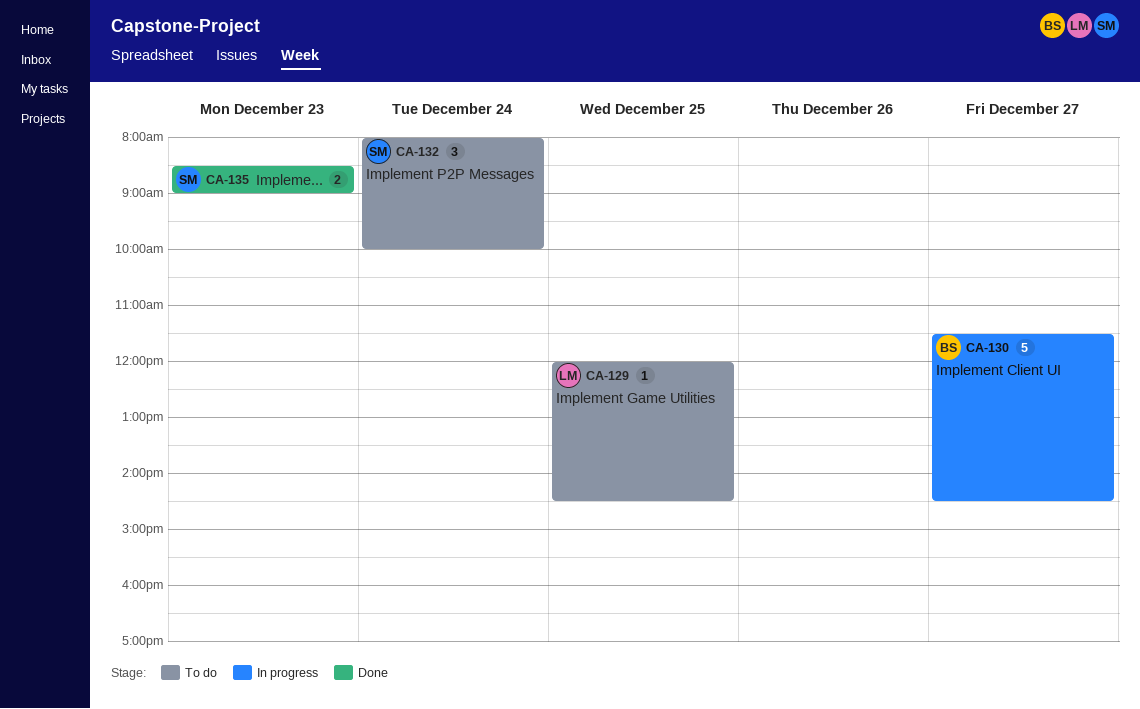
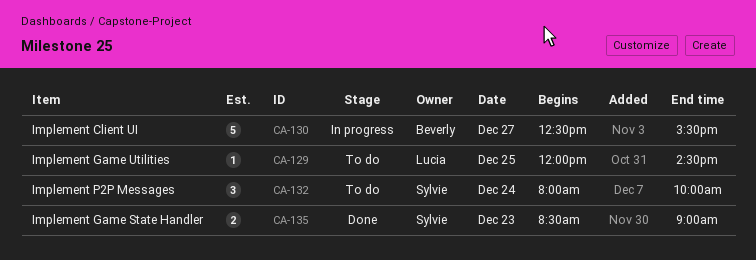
CA-130, begins: 11:30 -> 12:30
CA-130, ends: 14:30 -> 15:30

